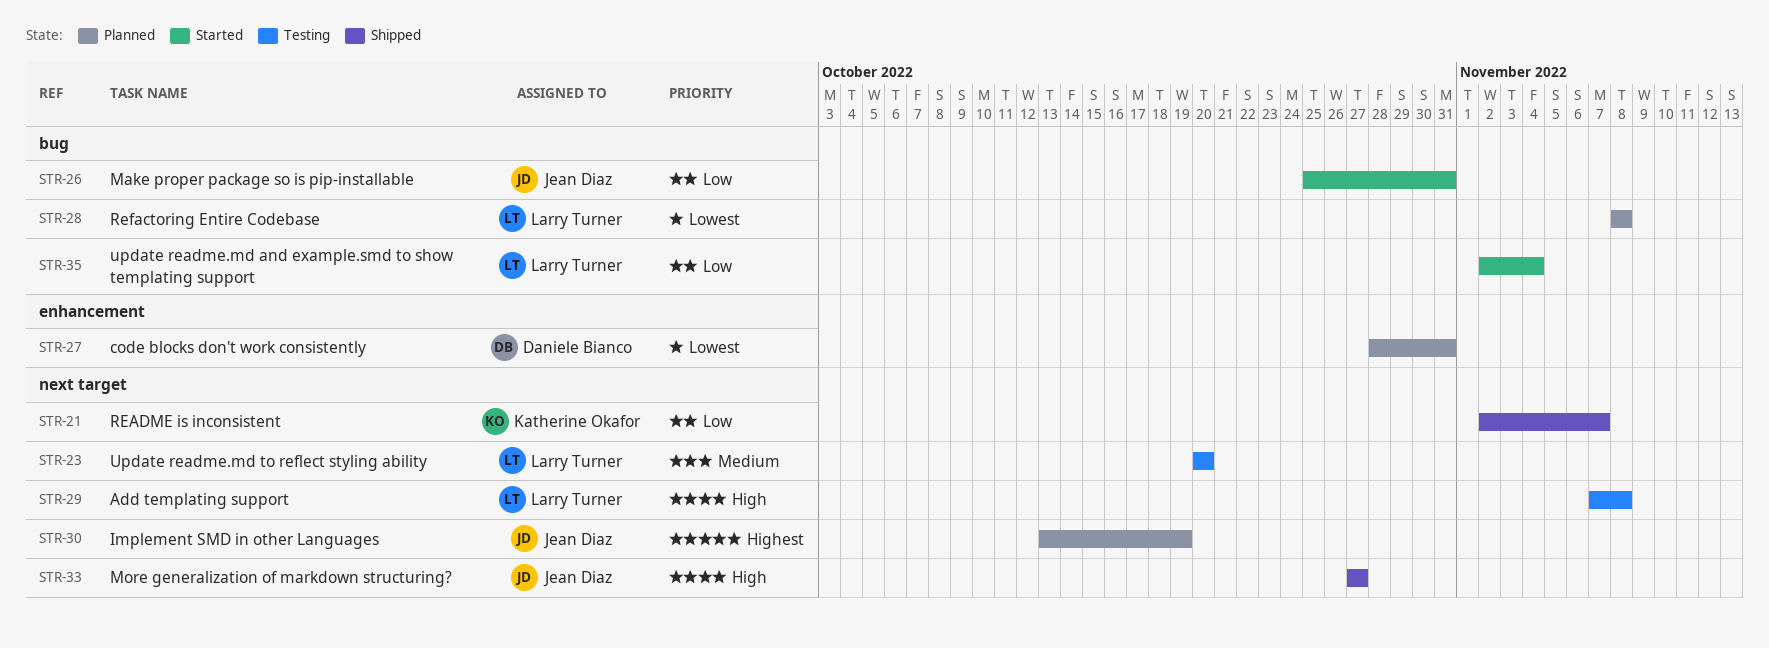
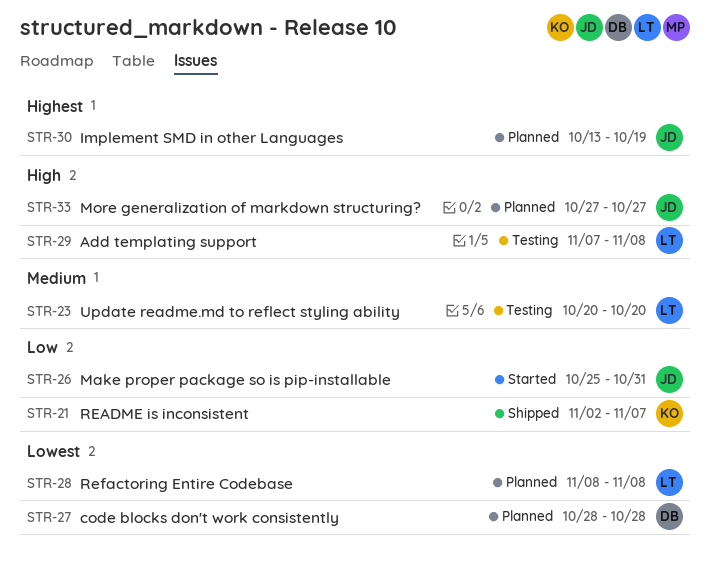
STR-27, due: Oct 31 -> Oct 28
STR-33, status: Shipped -> Planned
STR-35: present -> none

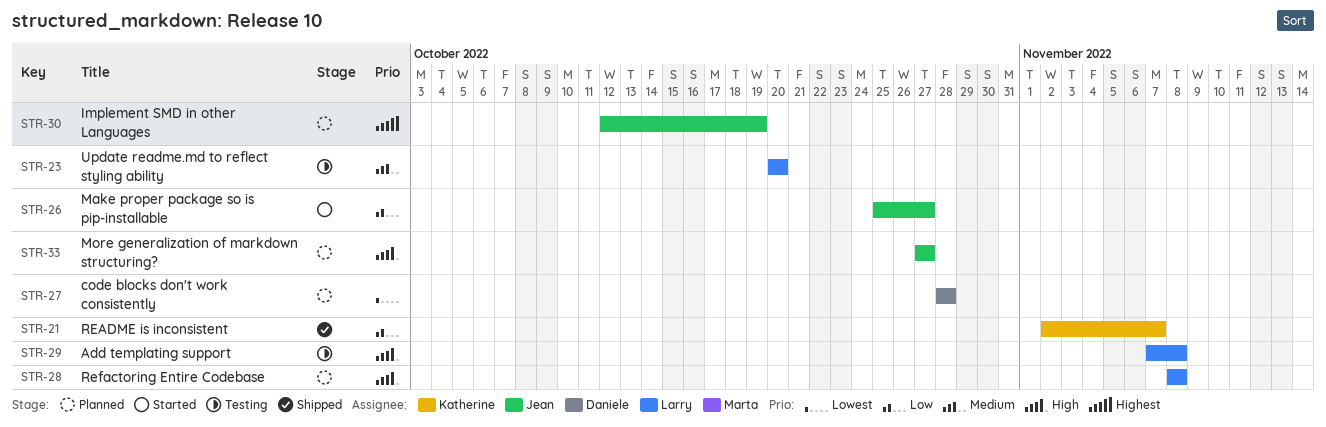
STR-26, due: Oct 31 -> Oct 27
STR-28, priority: Lowest -> High
STR-30, start: Oct 13 -> Oct 12

